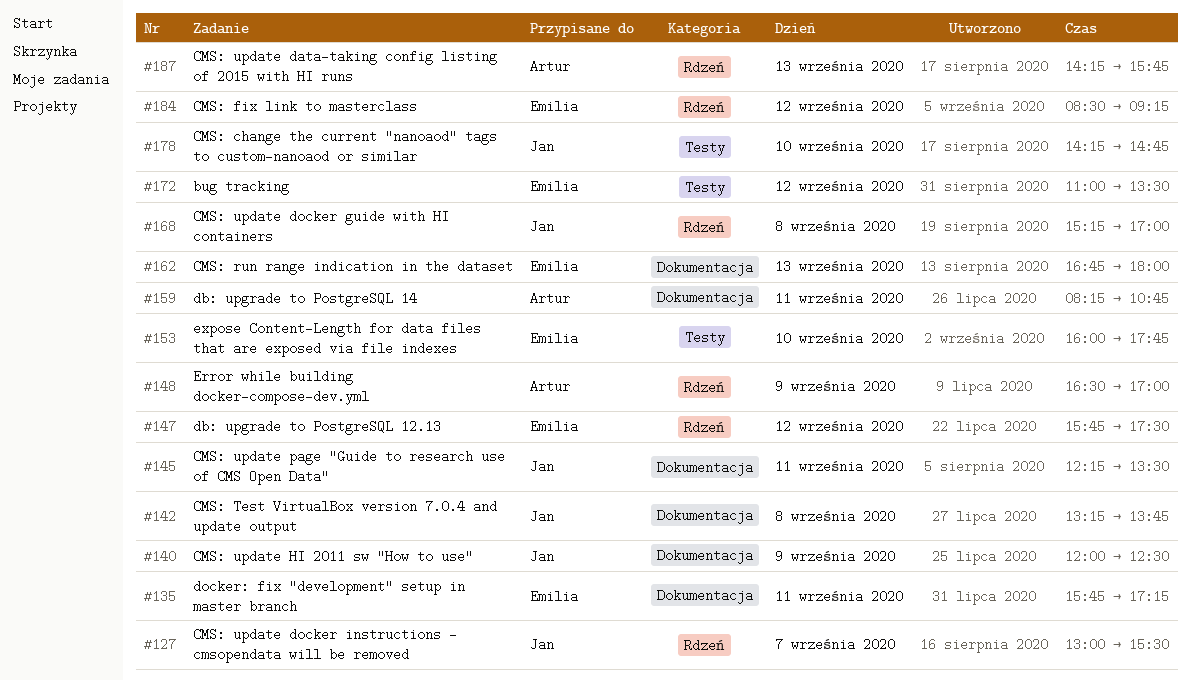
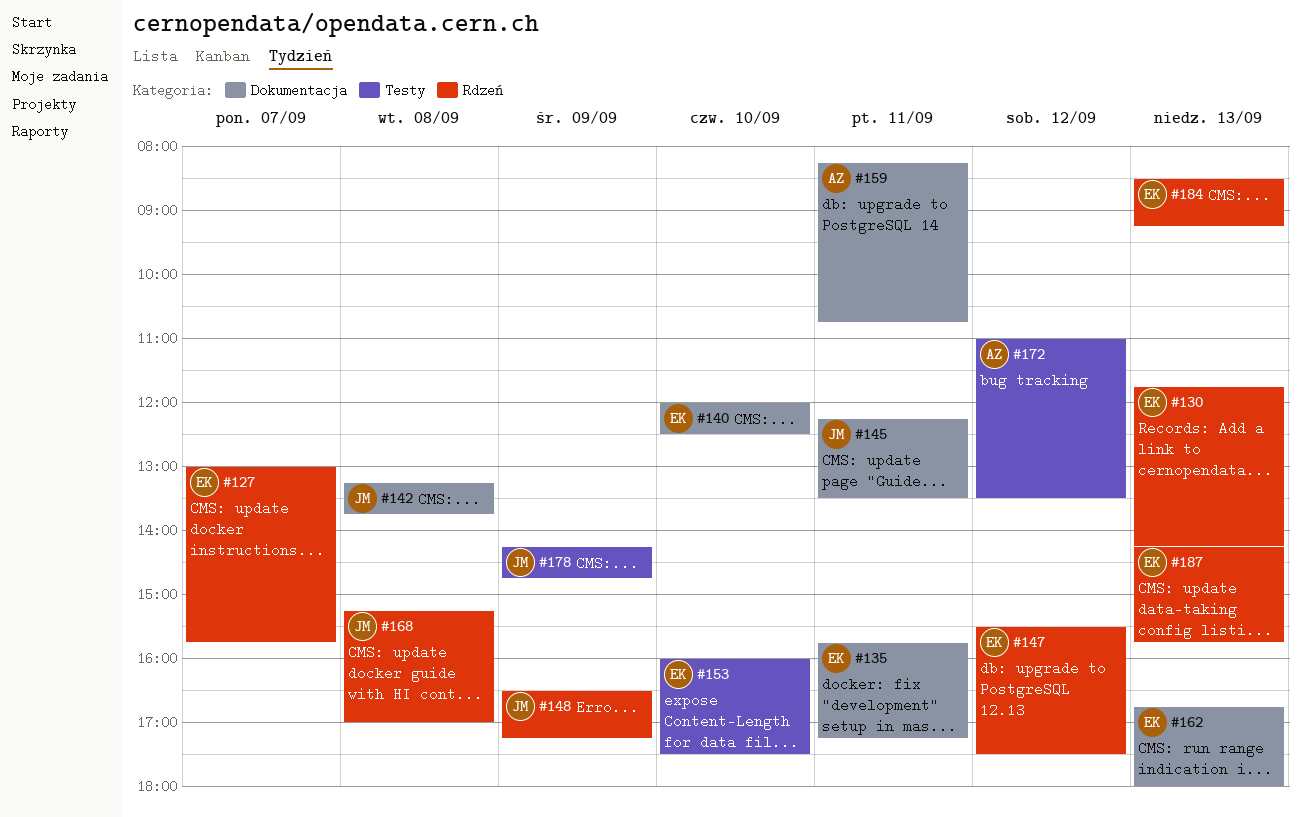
#127, owner: Jan -> Emilia
#127, ends: 15:30 -> 15:45
#130: none -> present
#140, owner: Jan -> Emilia
#140, day: Sep 9 -> Sep 10
#147, begins: 15:45 -> 15:30
#148, owner: Artur -> Jan
#148, ends: 17:00 -> 17:15
#153, ends: 17:45 -> 17:30
#172, owner: Emilia -> Artur
#178, day: Sep 10 -> Sep 9
#184, day: Sep 12 -> Sep 13
#187, owner: Artur -> Emilia

